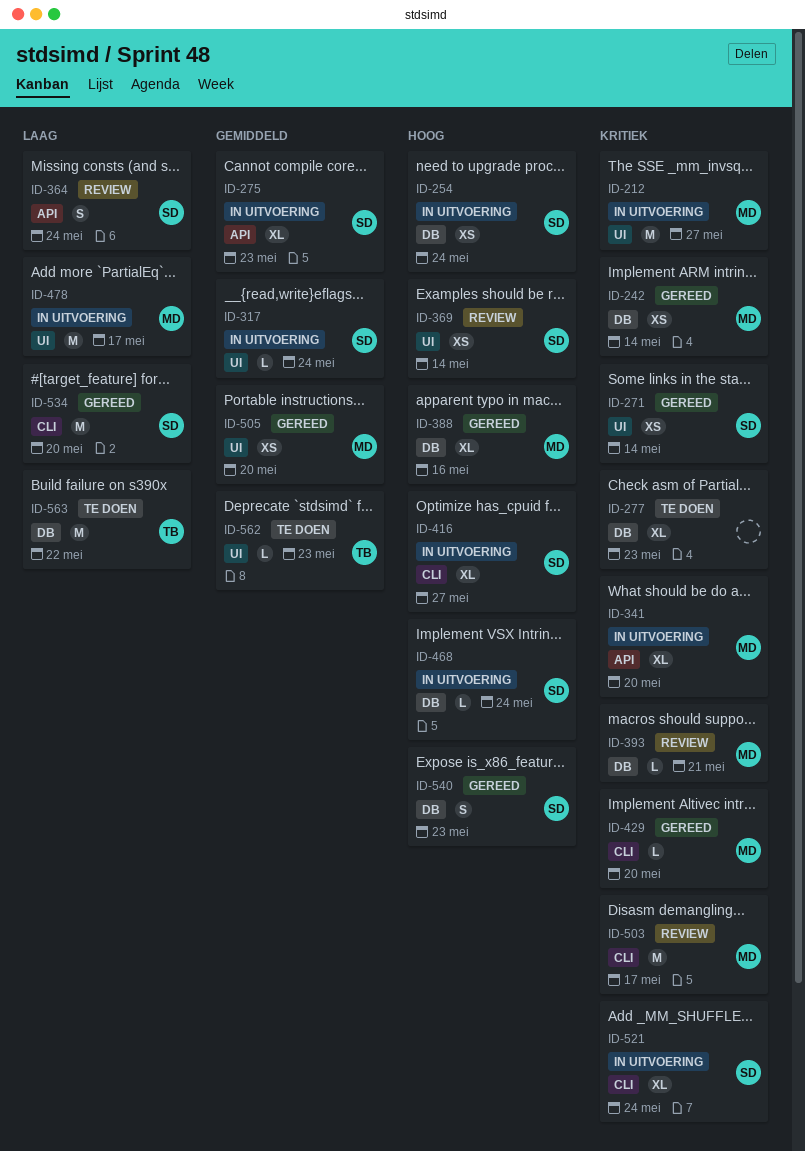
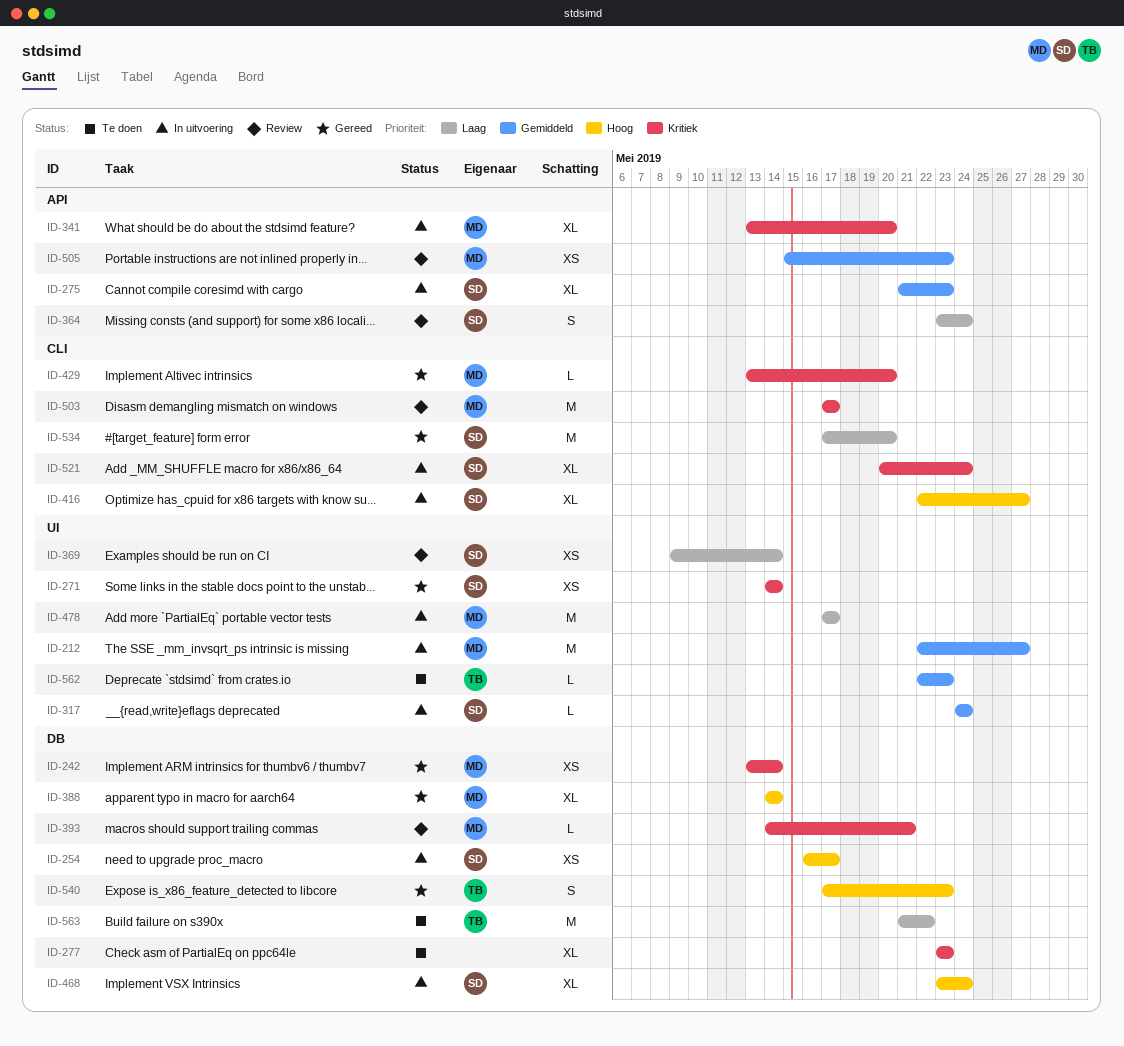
ID-212, priority: Kritiek -> Gemiddeld
ID-254, due: May 24 -> May 17
ID-369, priority: Hoog -> Laag
ID-388, due: May 16 -> May 14
ID-468, estimate: L -> XL
ID-505, status: Gereed -> Review
ID-505, label: UI -> API
ID-505, due: May 20 -> May 23
ID-540, owner: SD -> TB

